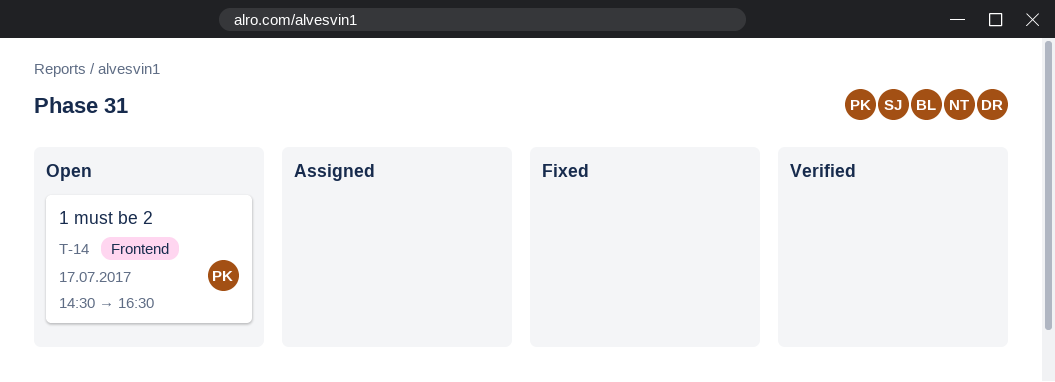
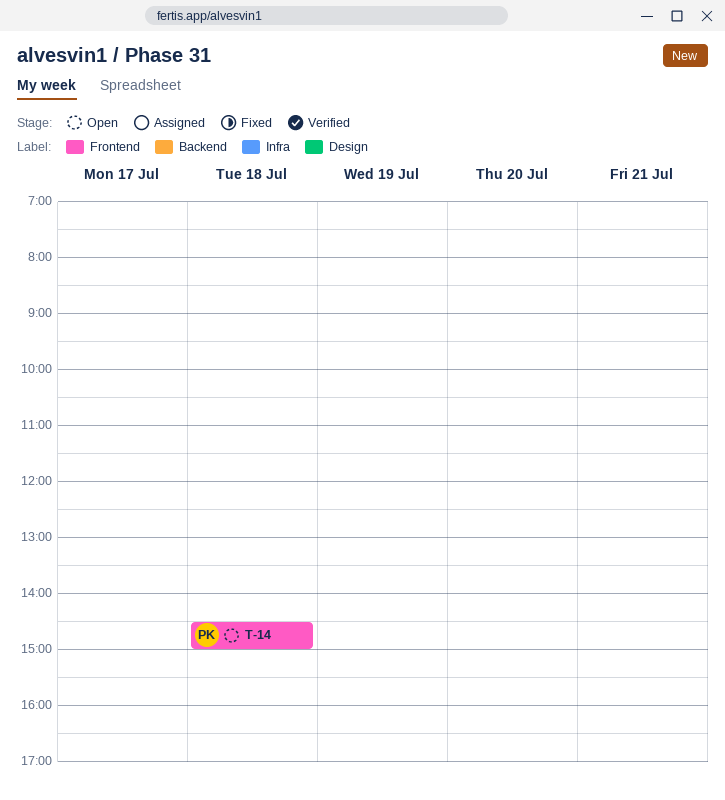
T-14, day: Jul 17 -> Jul 18
T-14, ends: 16:30 -> 15:00

